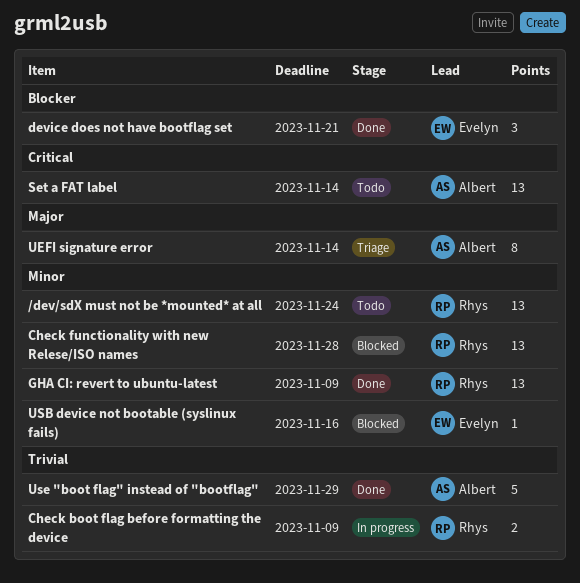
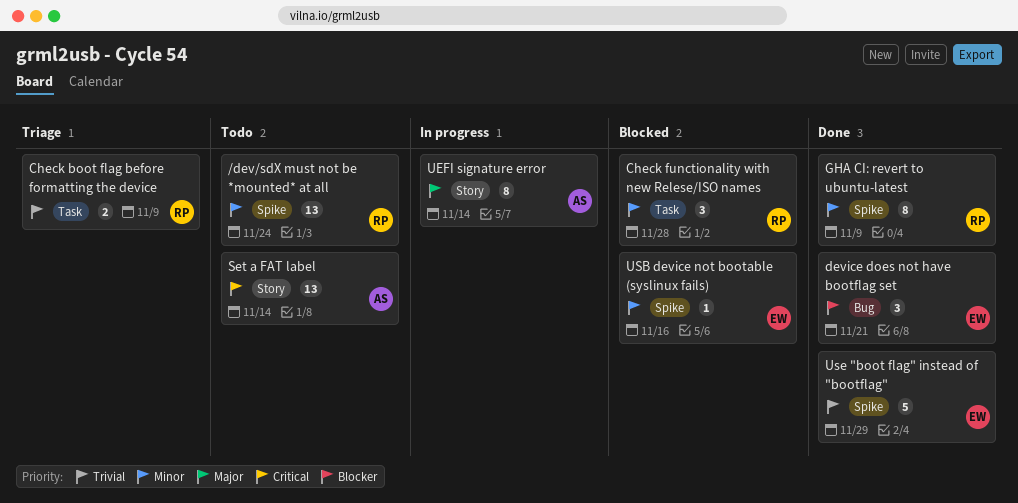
Check boot flag before formatting the device, status: In progress -> Triage
Check functionality with new Relese/ISO names, estimate: 13 -> 3
GHA CI: revert to ubuntu-latest, estimate: 13 -> 8
UEFI signature error, status: Triage -> In progress
Use "boot flag" instead of "bootflag", owner: Albert -> Evelyn

